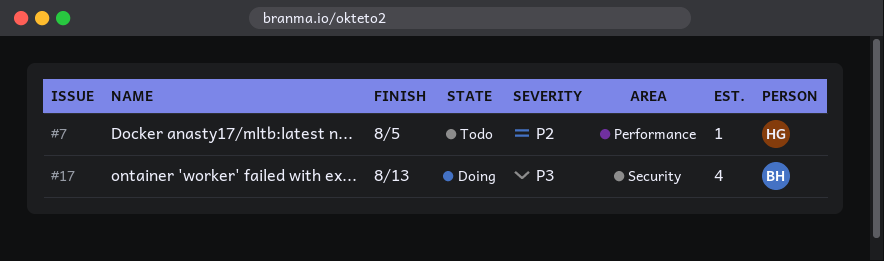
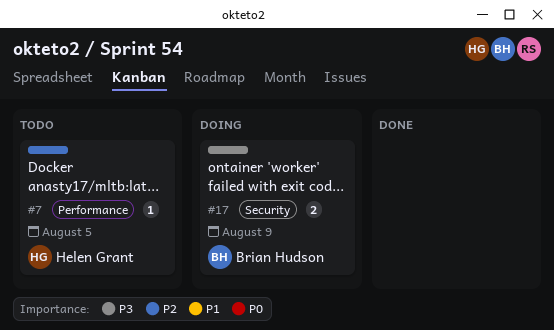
#17, estimate: 4 -> 2
#17, due: Aug 13 -> Aug 9

